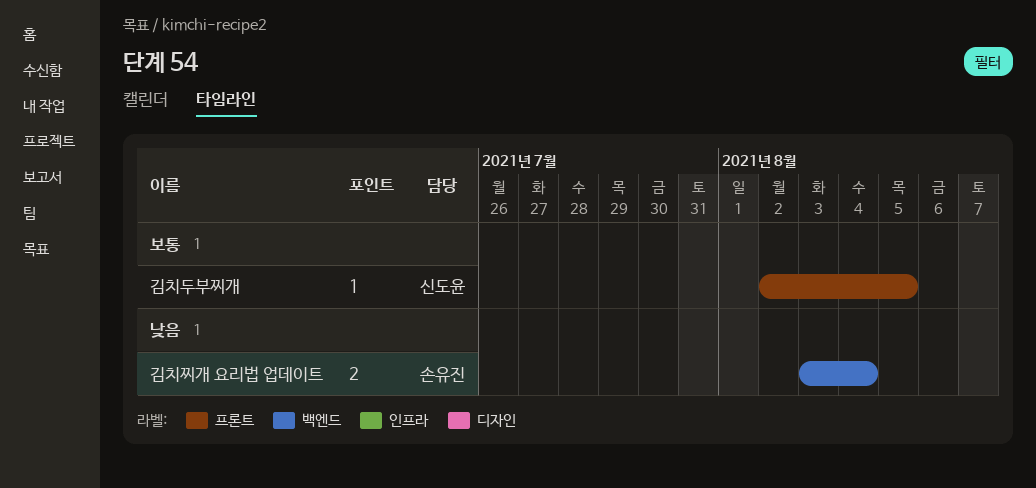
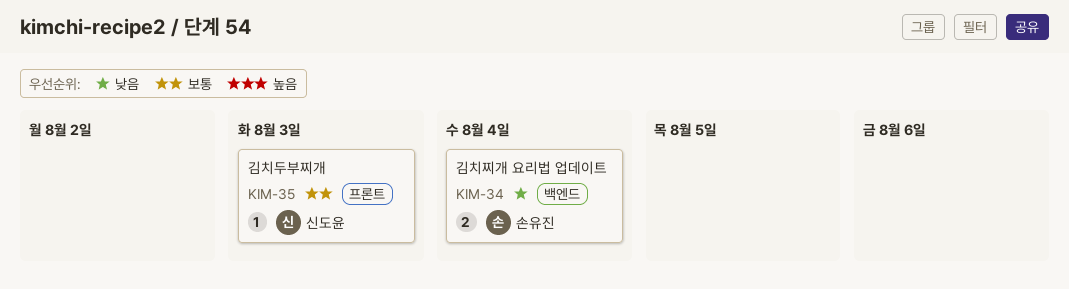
김치두부찌개, due: Aug 5 -> Aug 3

